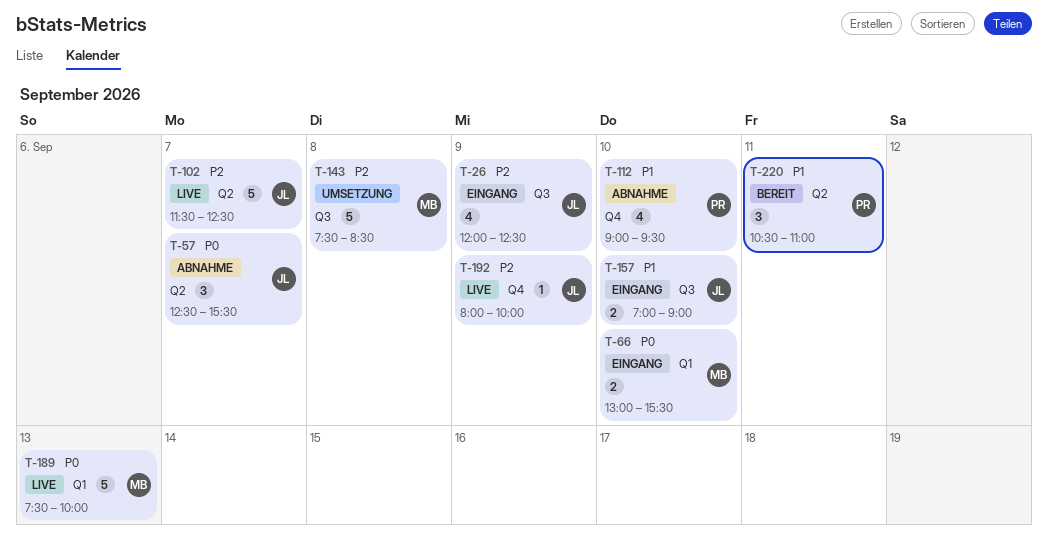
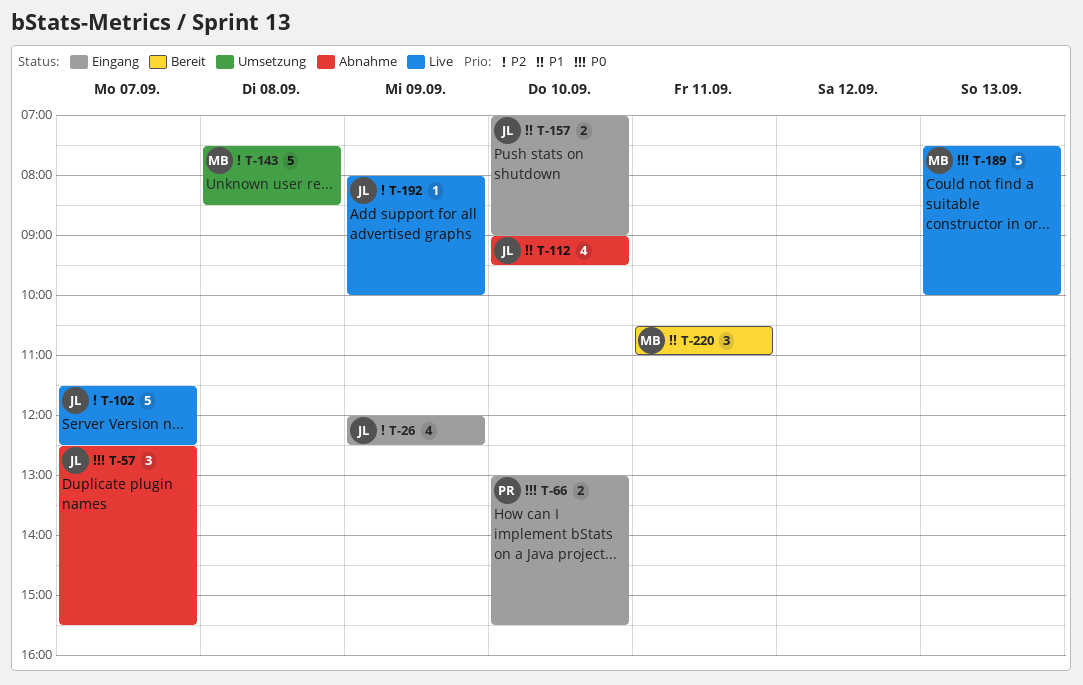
T-66, owner: MB -> PR
T-112, owner: PR -> JL
T-220, owner: PR -> MB

